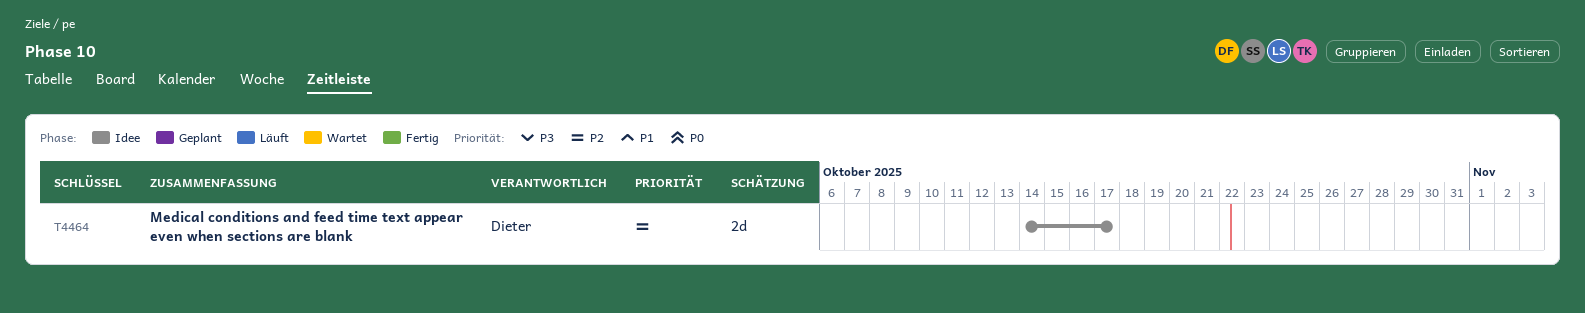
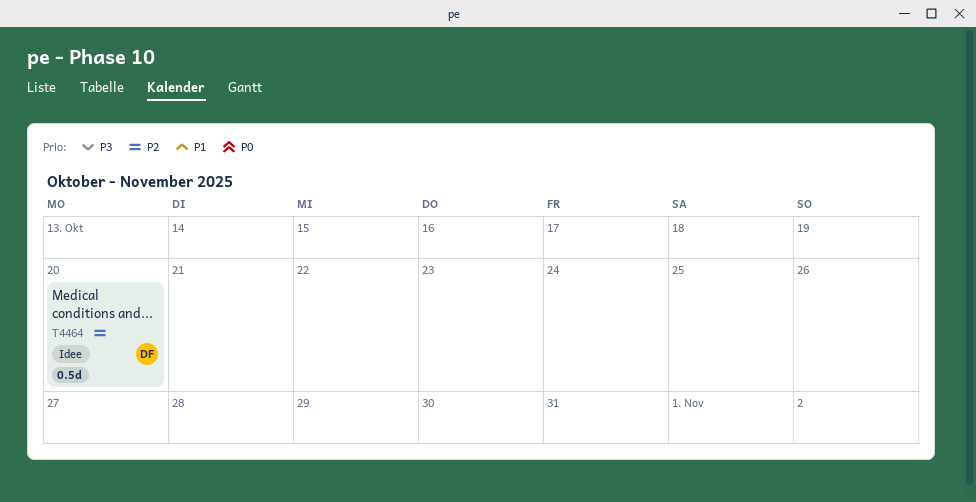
T4464, estimate: 2d -> 0.5d
T4464, due: Oct 17 -> Oct 20

